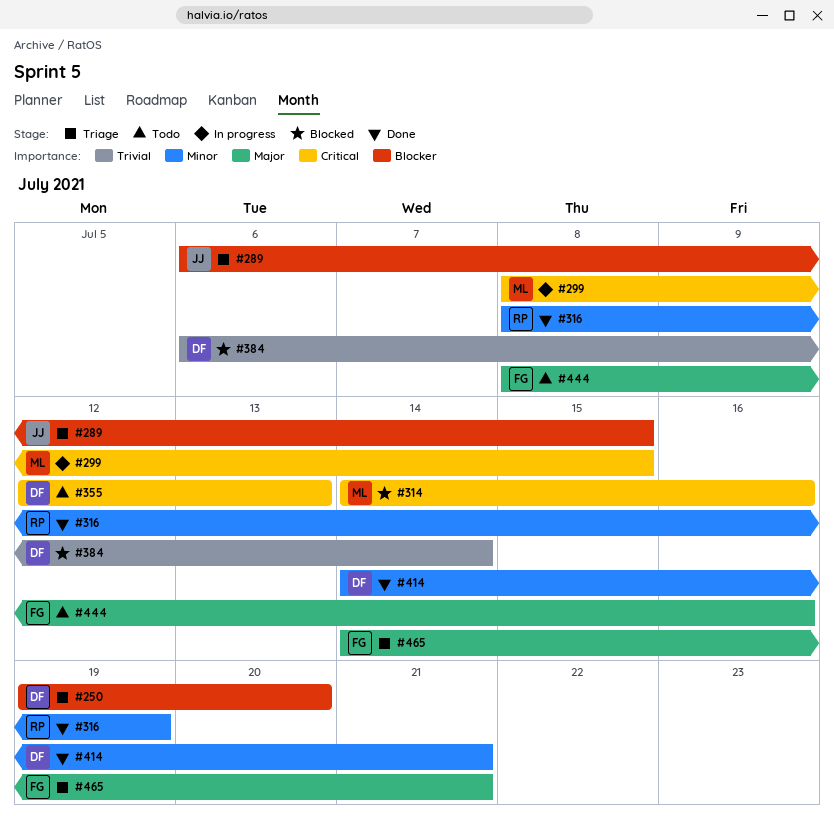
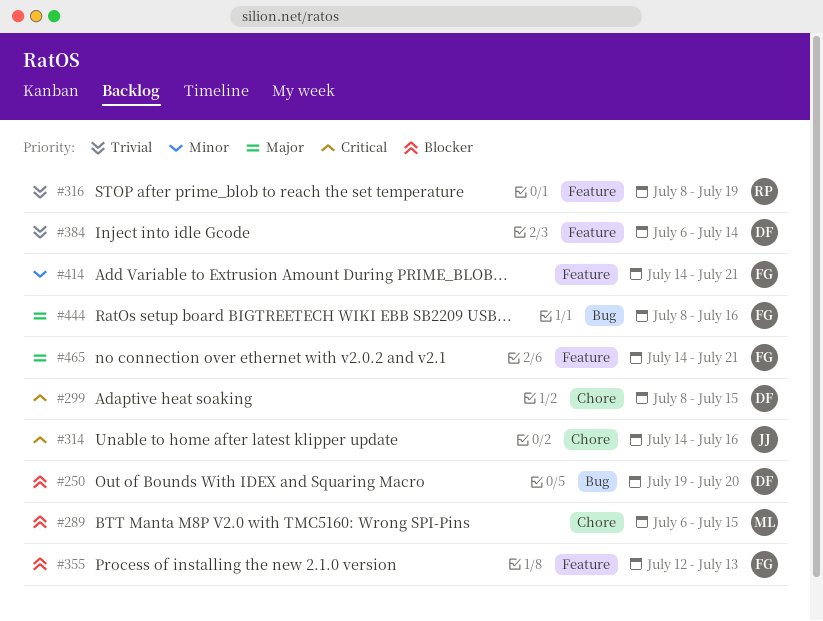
#289, owner: JJ -> ML
#299, owner: ML -> DF
#314, owner: ML -> JJ
#316, priority: Minor -> Trivial
#355, owner: DF -> FG
#355, priority: Critical -> Blocker
#414, owner: DF -> FG

